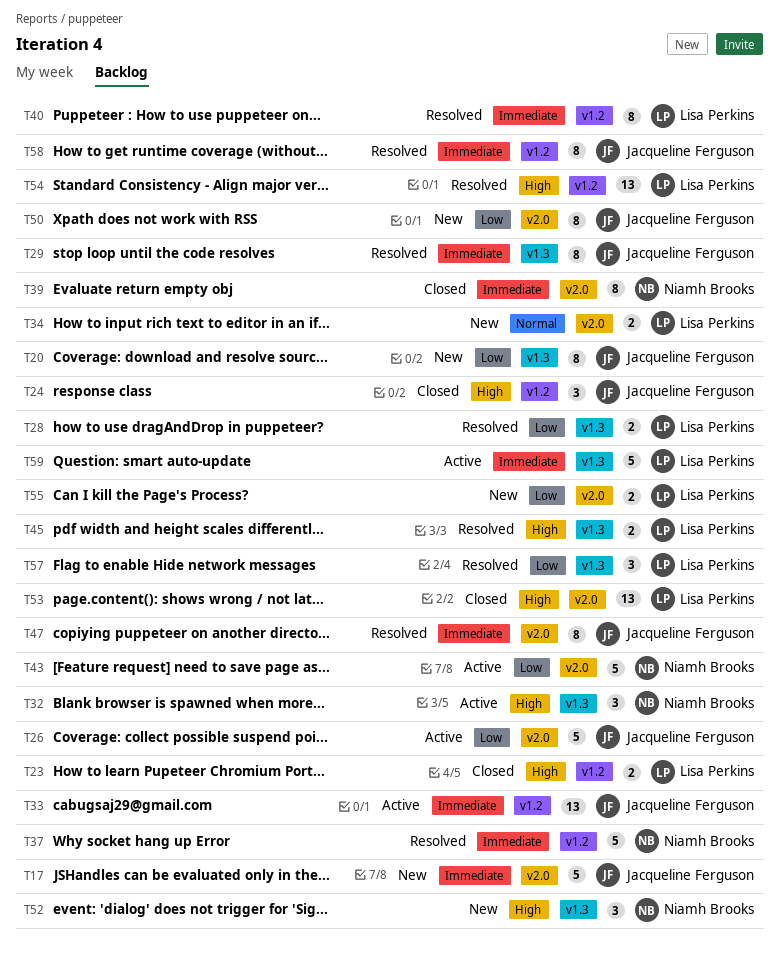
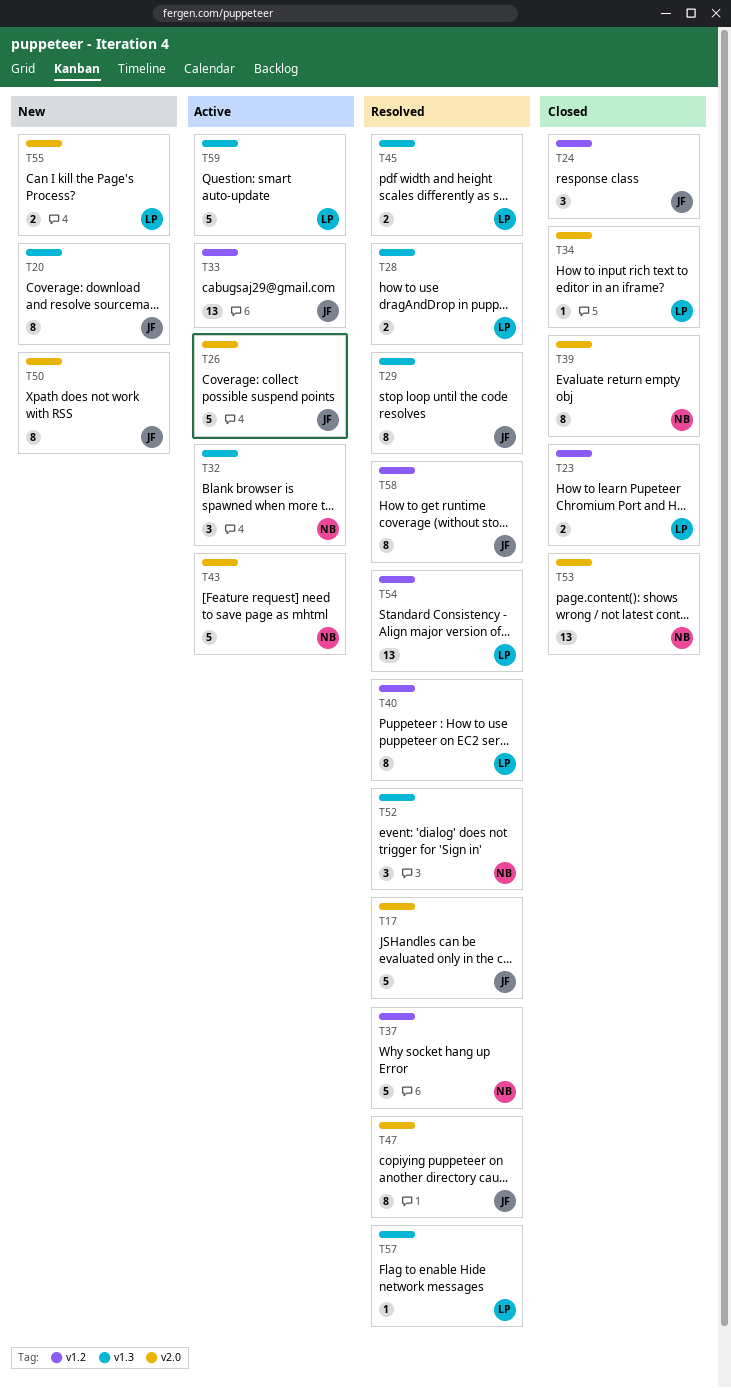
T17, status: New -> Resolved
T34, status: New -> Closed
T34, estimate: 2 -> 1
T52, status: New -> Resolved
T53, owner: Lisa Perkins -> Niamh Brooks
T57, estimate: 3 -> 1

